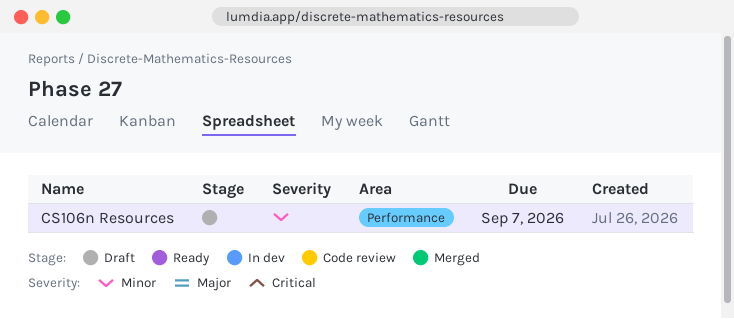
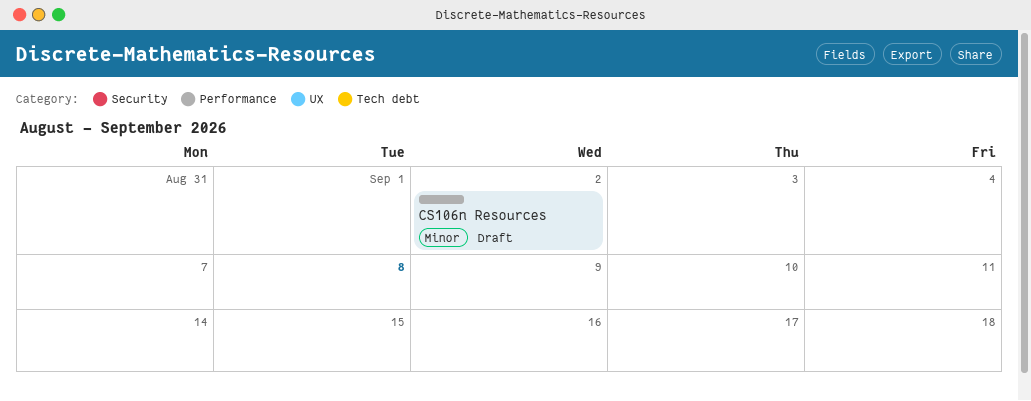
CS106n Resources, due: Sep 7 -> Sep 2

